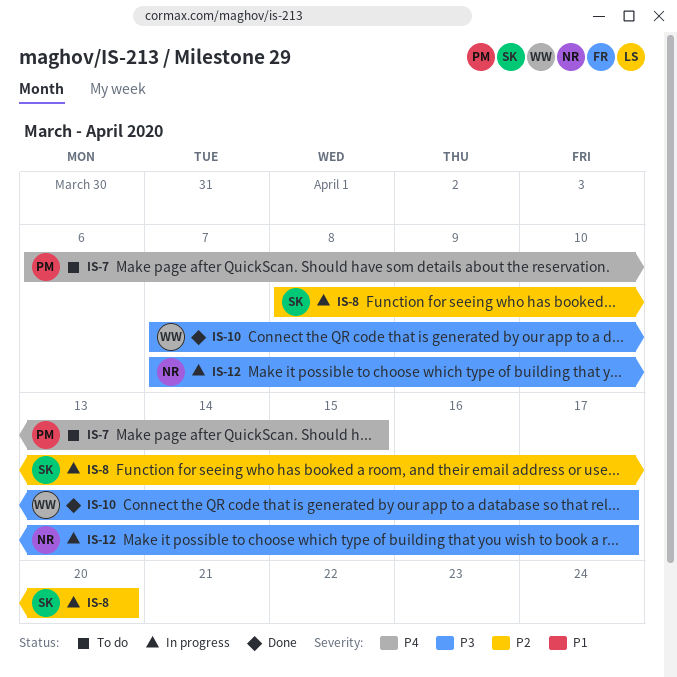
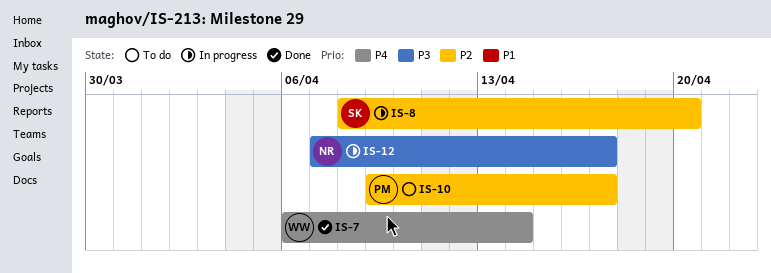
IS-7, status: To do -> Done
IS-7, owner: PM -> WW
IS-7, due: Apr 15 -> Apr 14
IS-10, status: Done -> To do
IS-10, owner: WW -> PM
IS-10, priority: P3 -> P2
IS-10, start: Apr 7 -> Apr 9

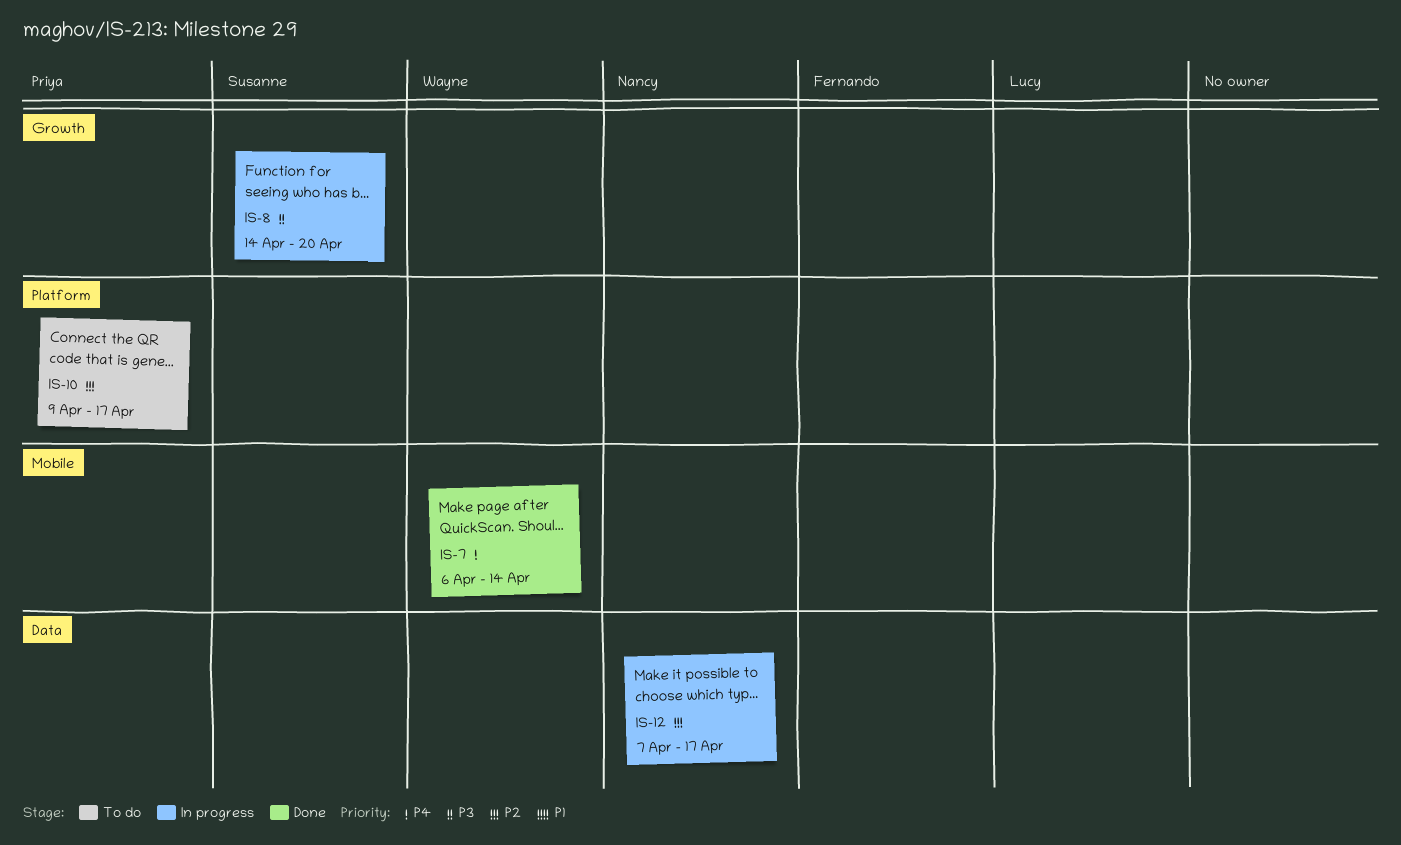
IS-8, priority: P2 -> P3
IS-8, start: Apr 8 -> Apr 14
IS-12, priority: P3 -> P2

